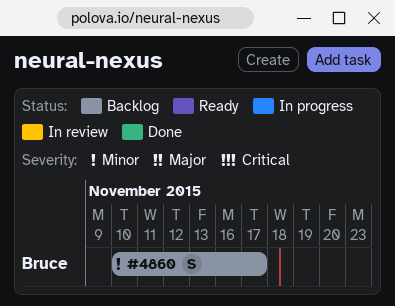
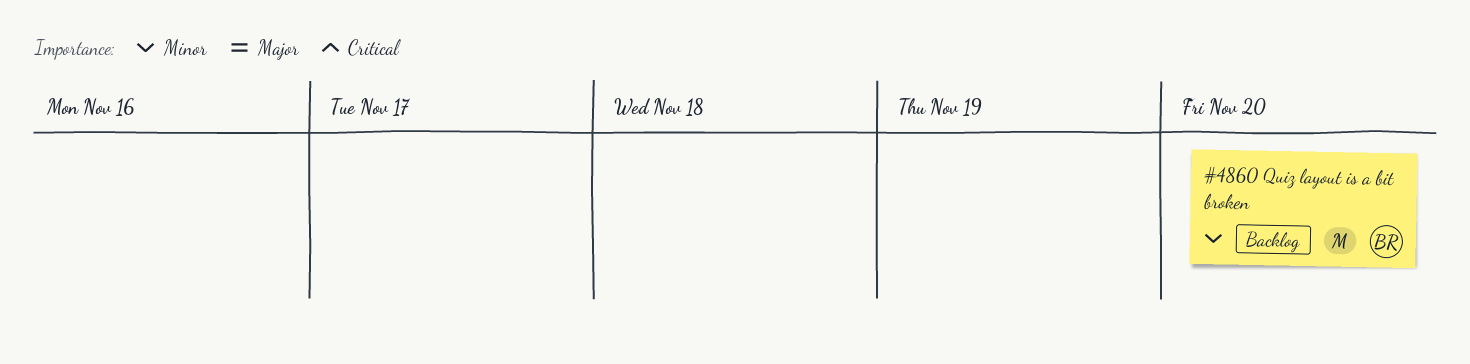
#4860, estimate: S -> M
#4860, due: Nov 17 -> Nov 20

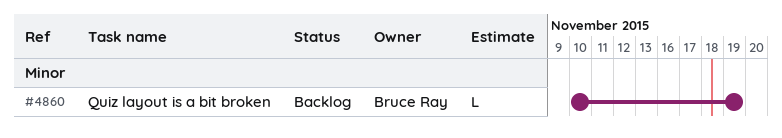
#4860, estimate: M -> L
#4860, due: Nov 20 -> Nov 19

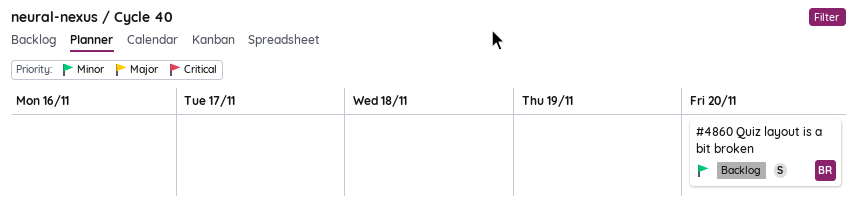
#4860, estimate: L -> S
#4860, due: Nov 19 -> Nov 20

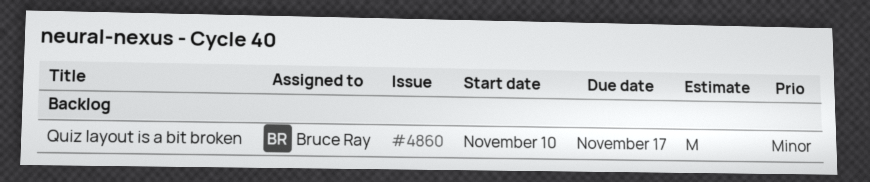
#4860, estimate: S -> M
#4860, due: Nov 20 -> Nov 17

